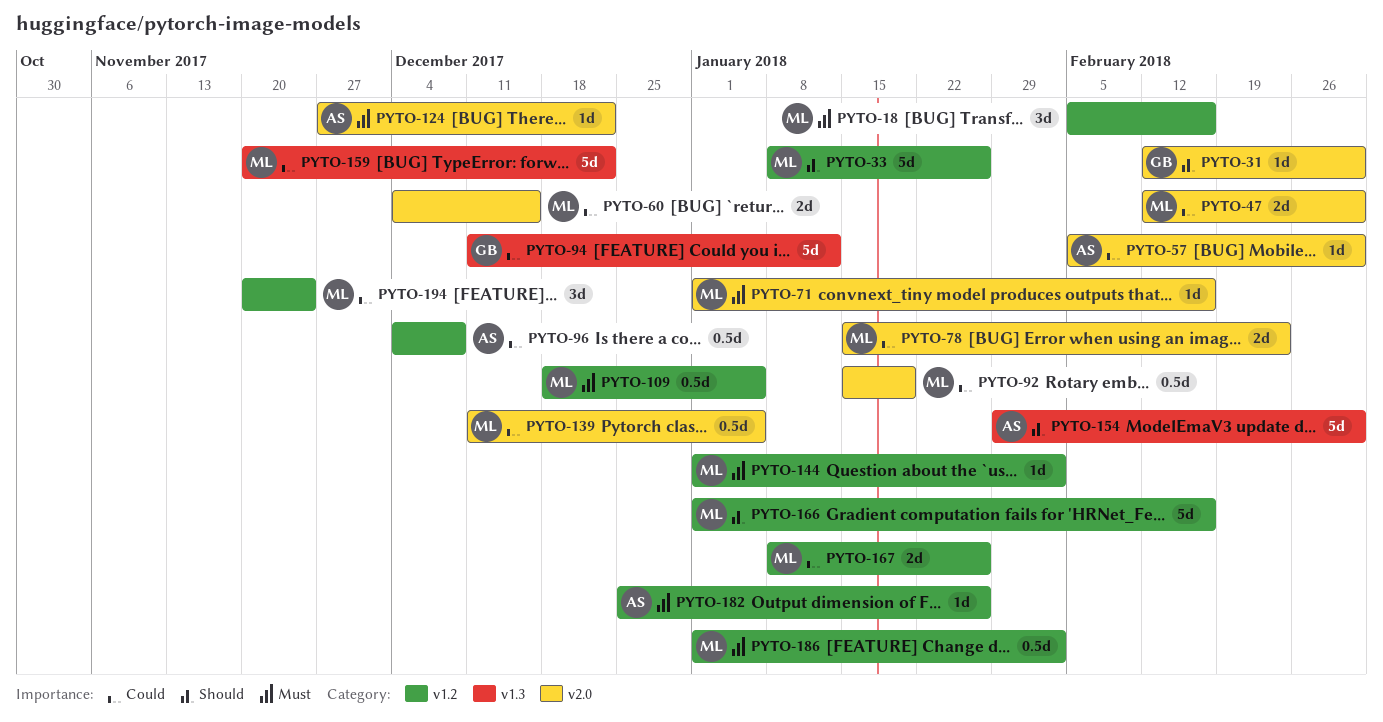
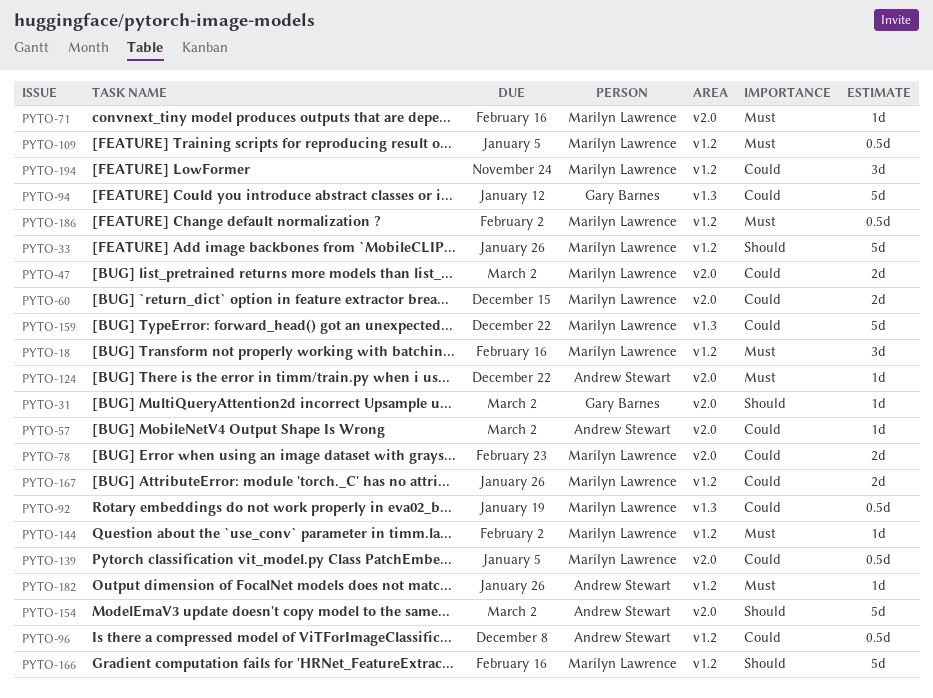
PYTO-92, label: v2.0 -> v1.3
PYTO-154, label: v1.3 -> v2.0

